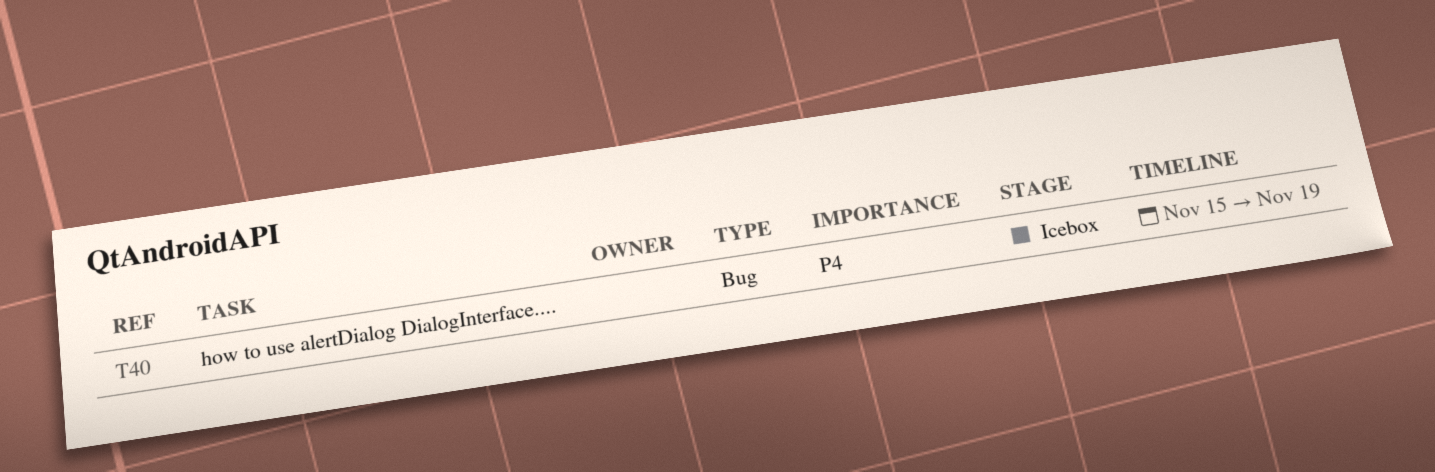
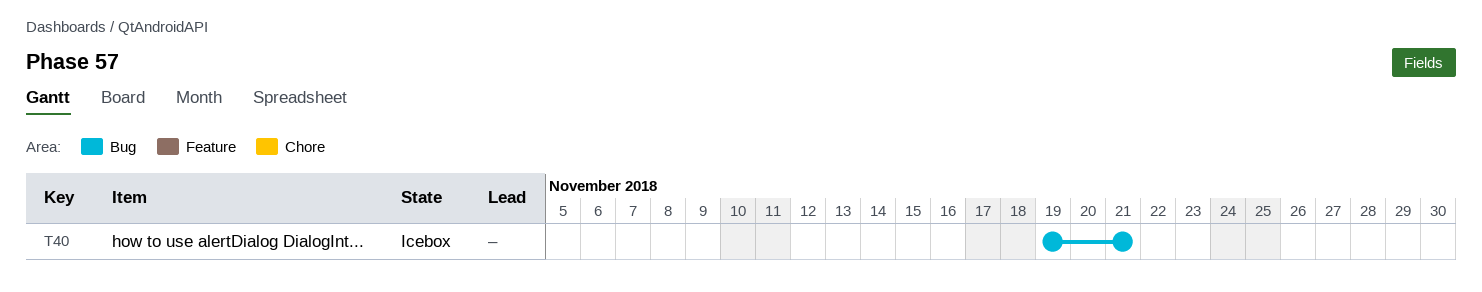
T40, start: Nov 15 -> Nov 19
T40, due: Nov 19 -> Nov 21

